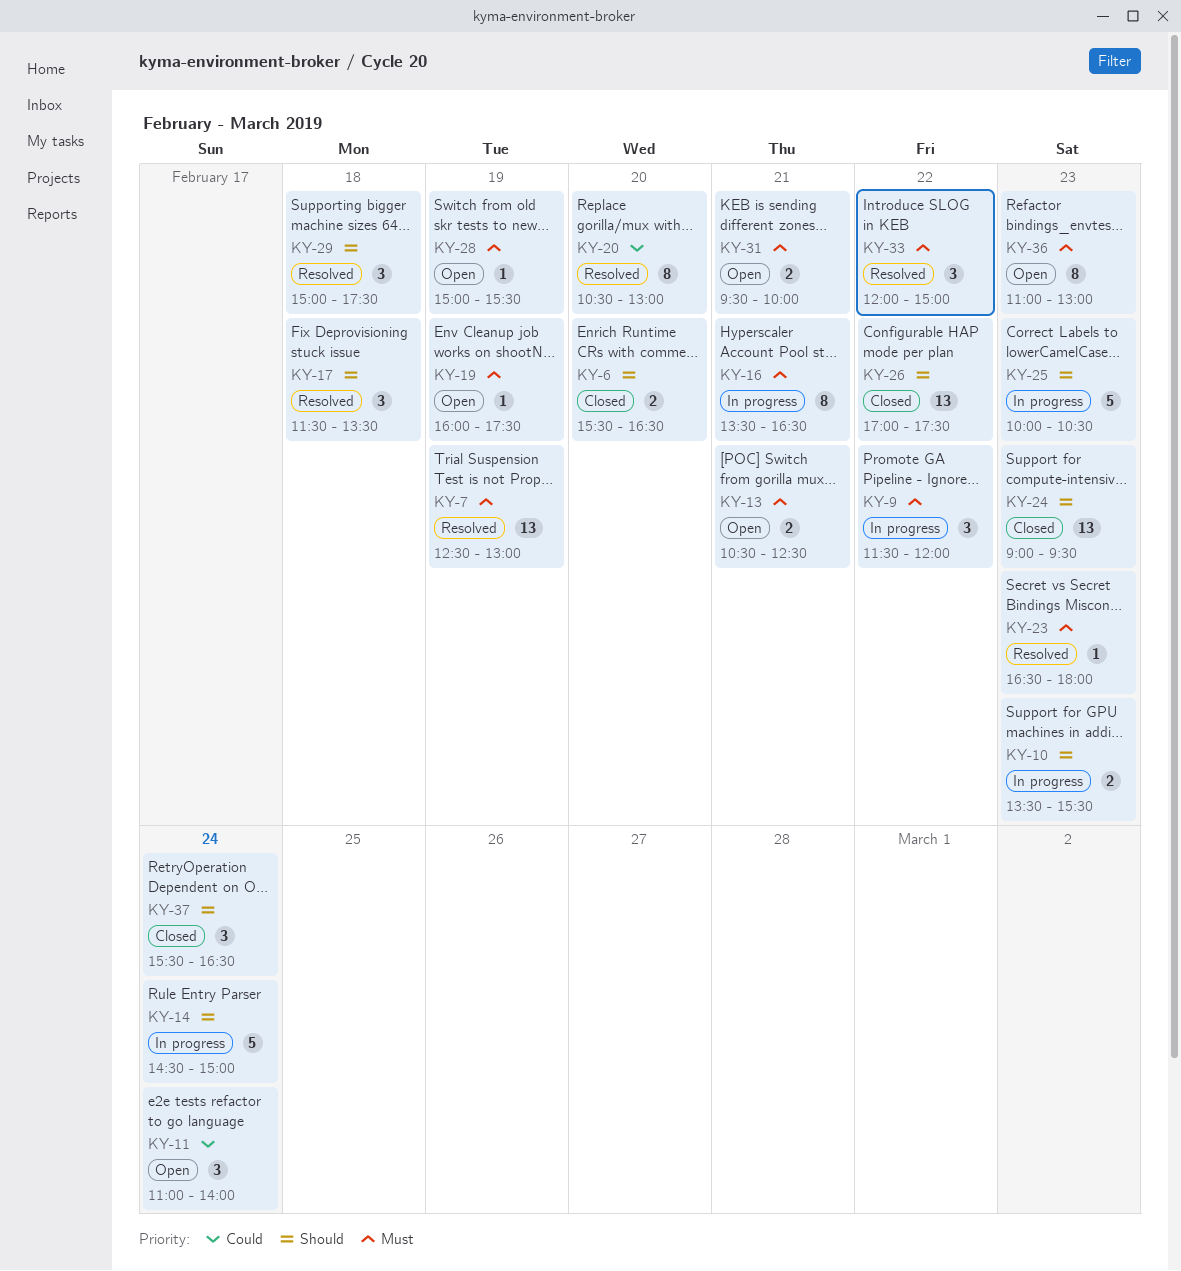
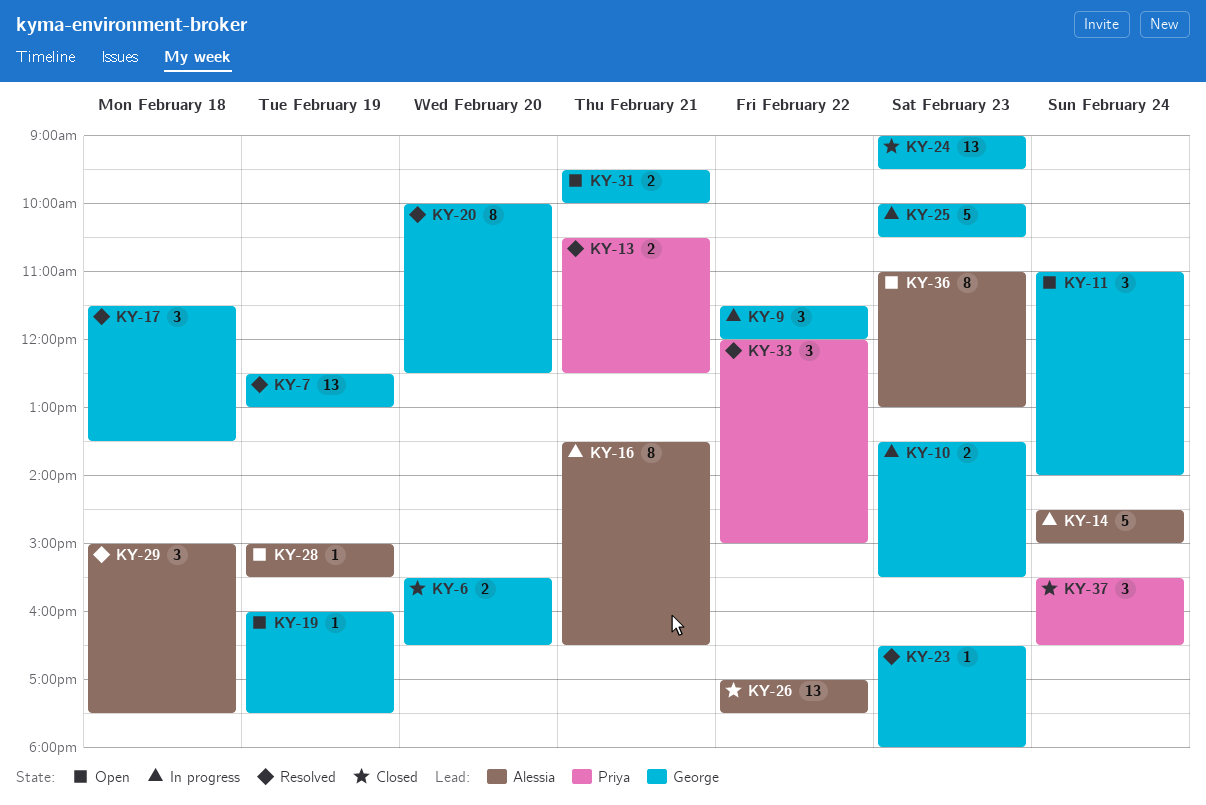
KY-13, status: Open -> Resolved
KY-20, begins: 10:30 -> 10:00
KY-20, ends: 13:00 -> 12:30

